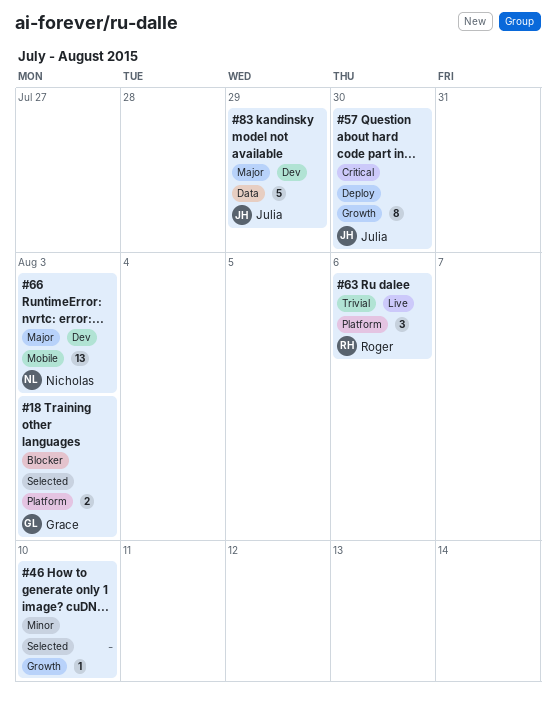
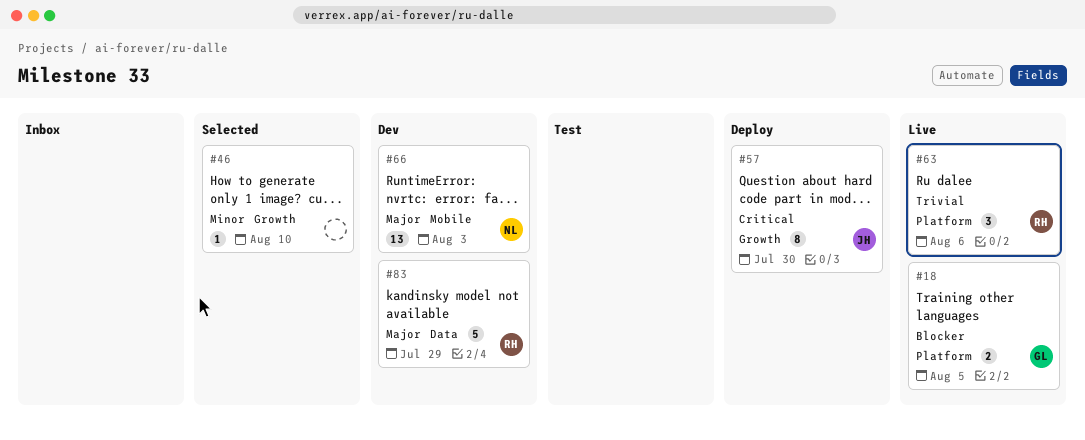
#18, status: Selected -> Live
#18, due: Aug 3 -> Aug 5
#83, owner: Julia -> Roger

